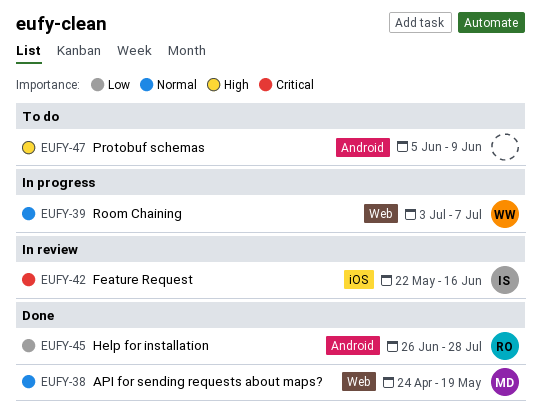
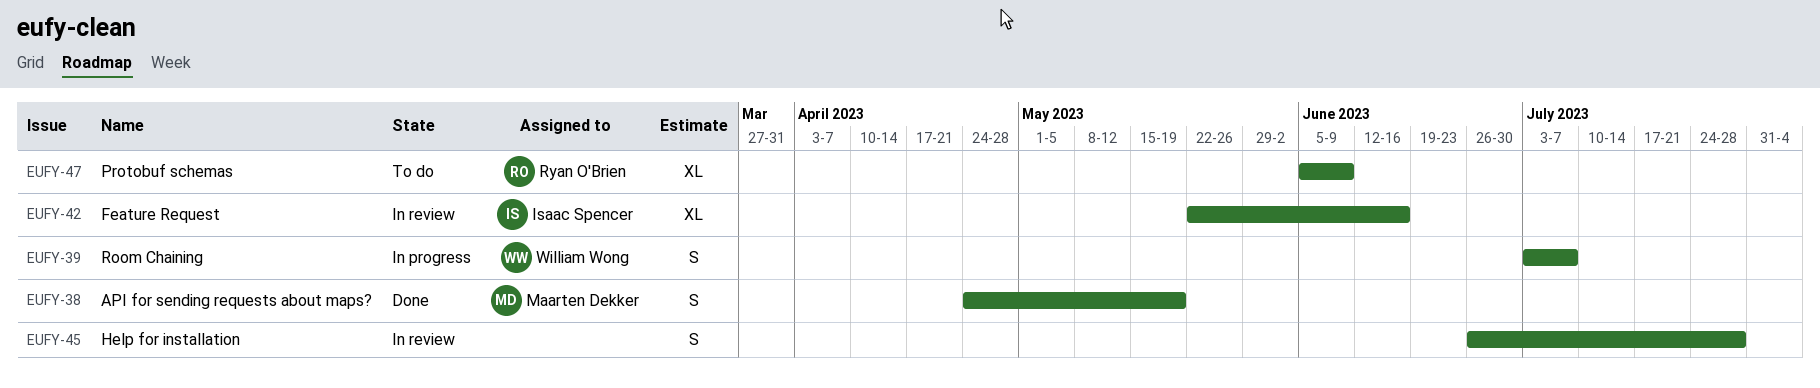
EUFY-45, status: Done -> In review
EUFY-45, owner: Ryan O'Brien -> none
EUFY-47, owner: none -> Ryan O'Brien

